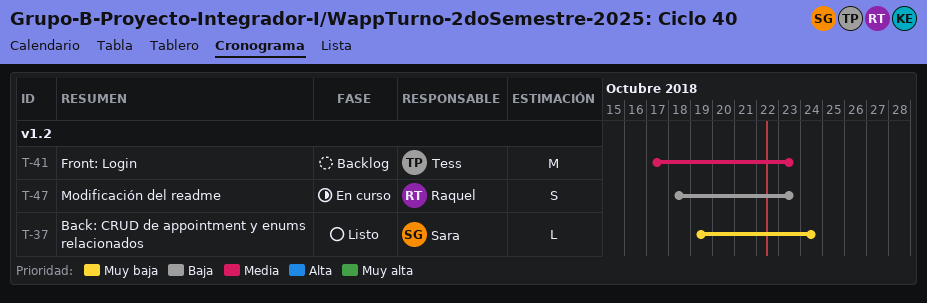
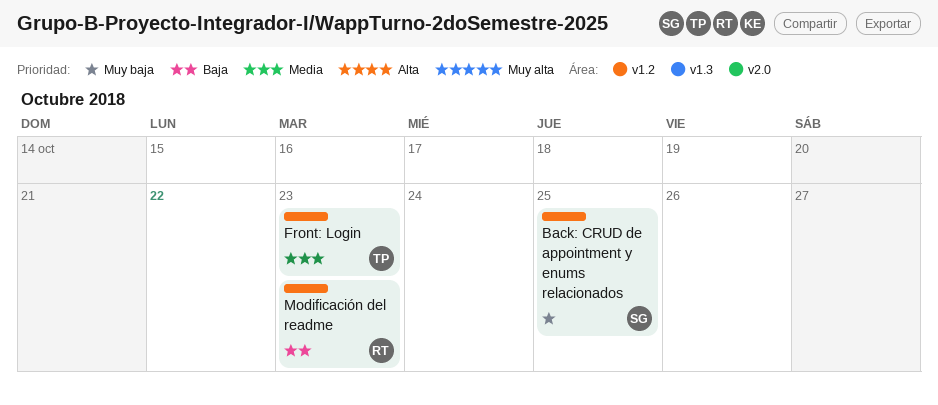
Back: CRUD de appointment y enums relacionados, due: Oct 24 -> Oct 25

